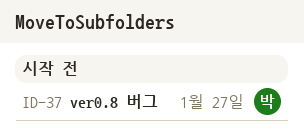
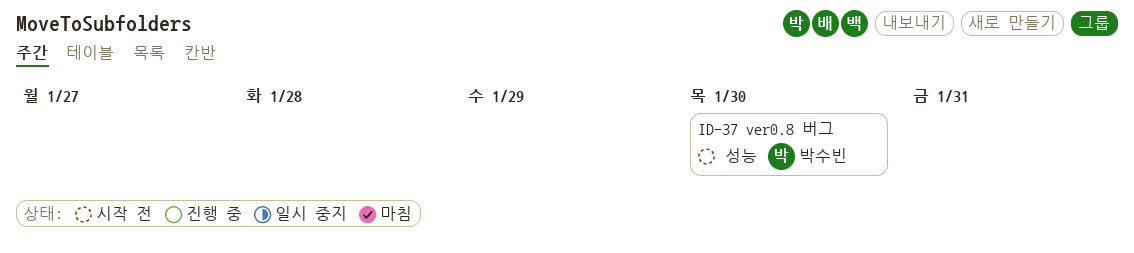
ID-37, due: Jan 27 -> Jan 30

